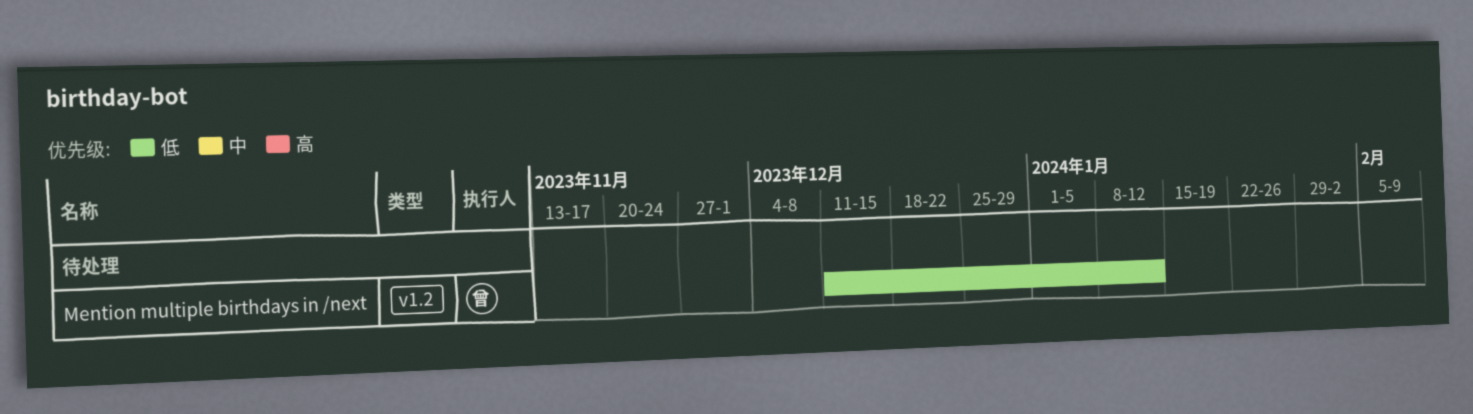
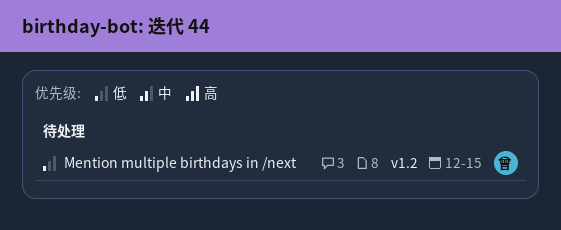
Mention multiple birthdays in /next, due: Jan 12 -> Dec 15

